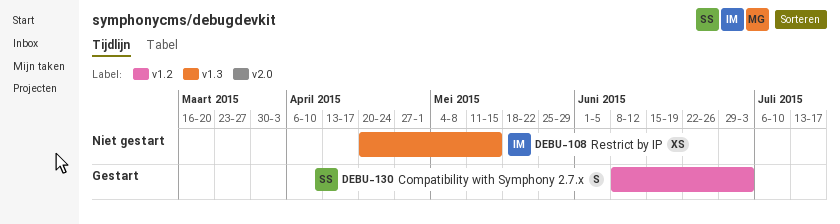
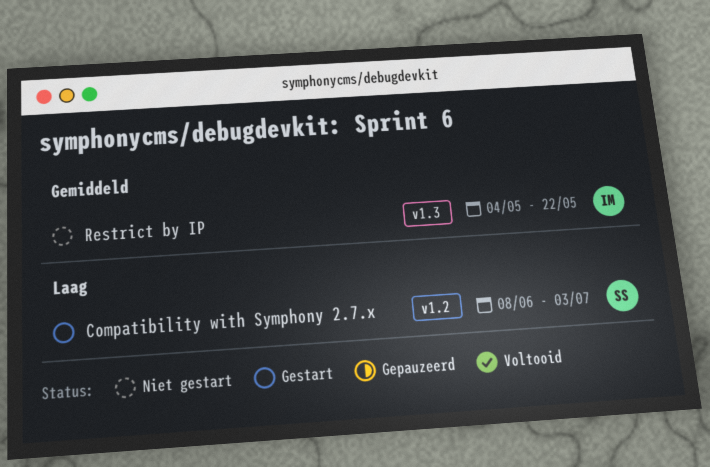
Restrict by IP, start: Apr 20 -> May 4
Restrict by IP, due: May 15 -> May 22

